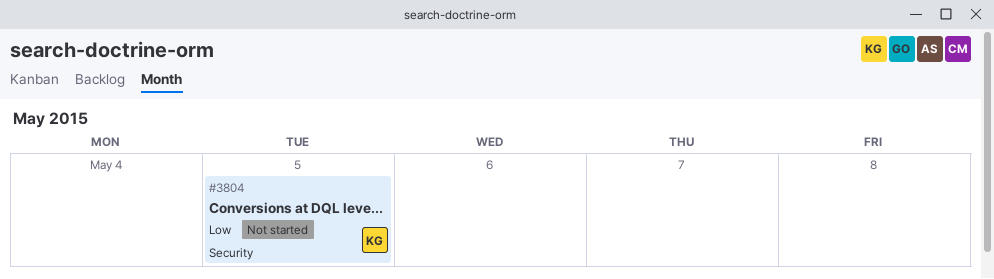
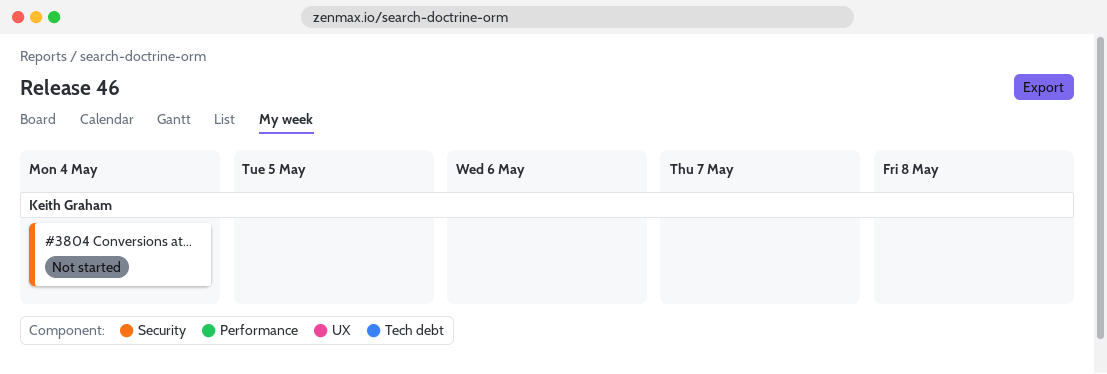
#3804, due: May 5 -> May 4

